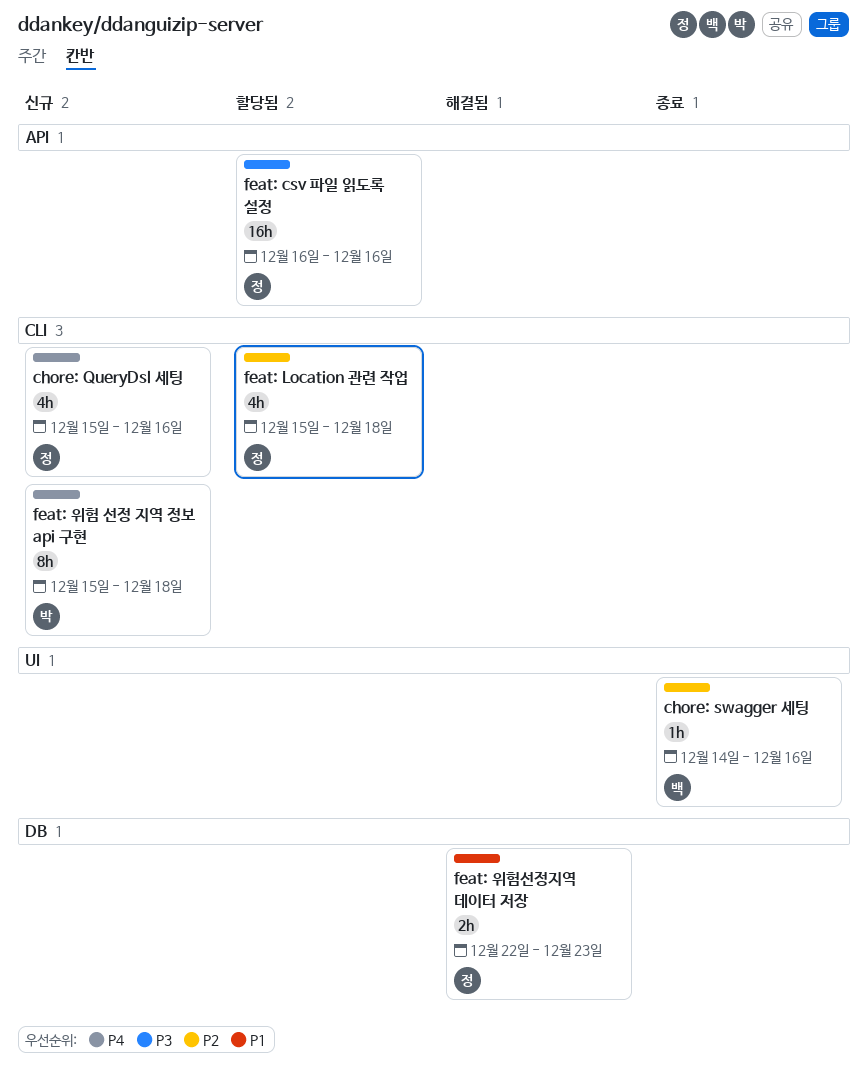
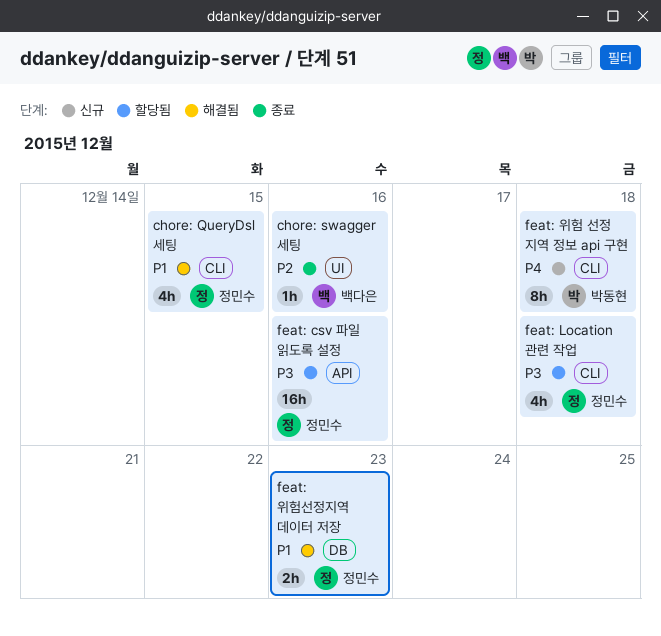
chore: QueryDsl 세팅, status: 신규 -> 해결됨
chore: QueryDsl 세팅, priority: P4 -> P1
chore: QueryDsl 세팅, due: Dec 16 -> Dec 15
feat: Location 관련 작업, priority: P2 -> P3

